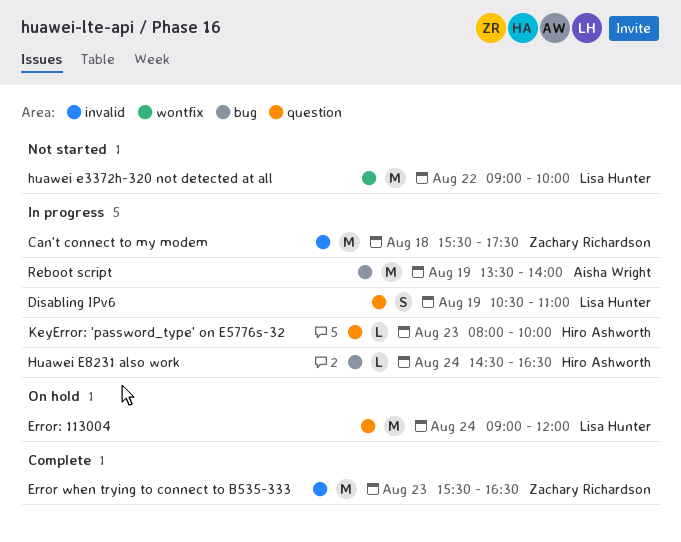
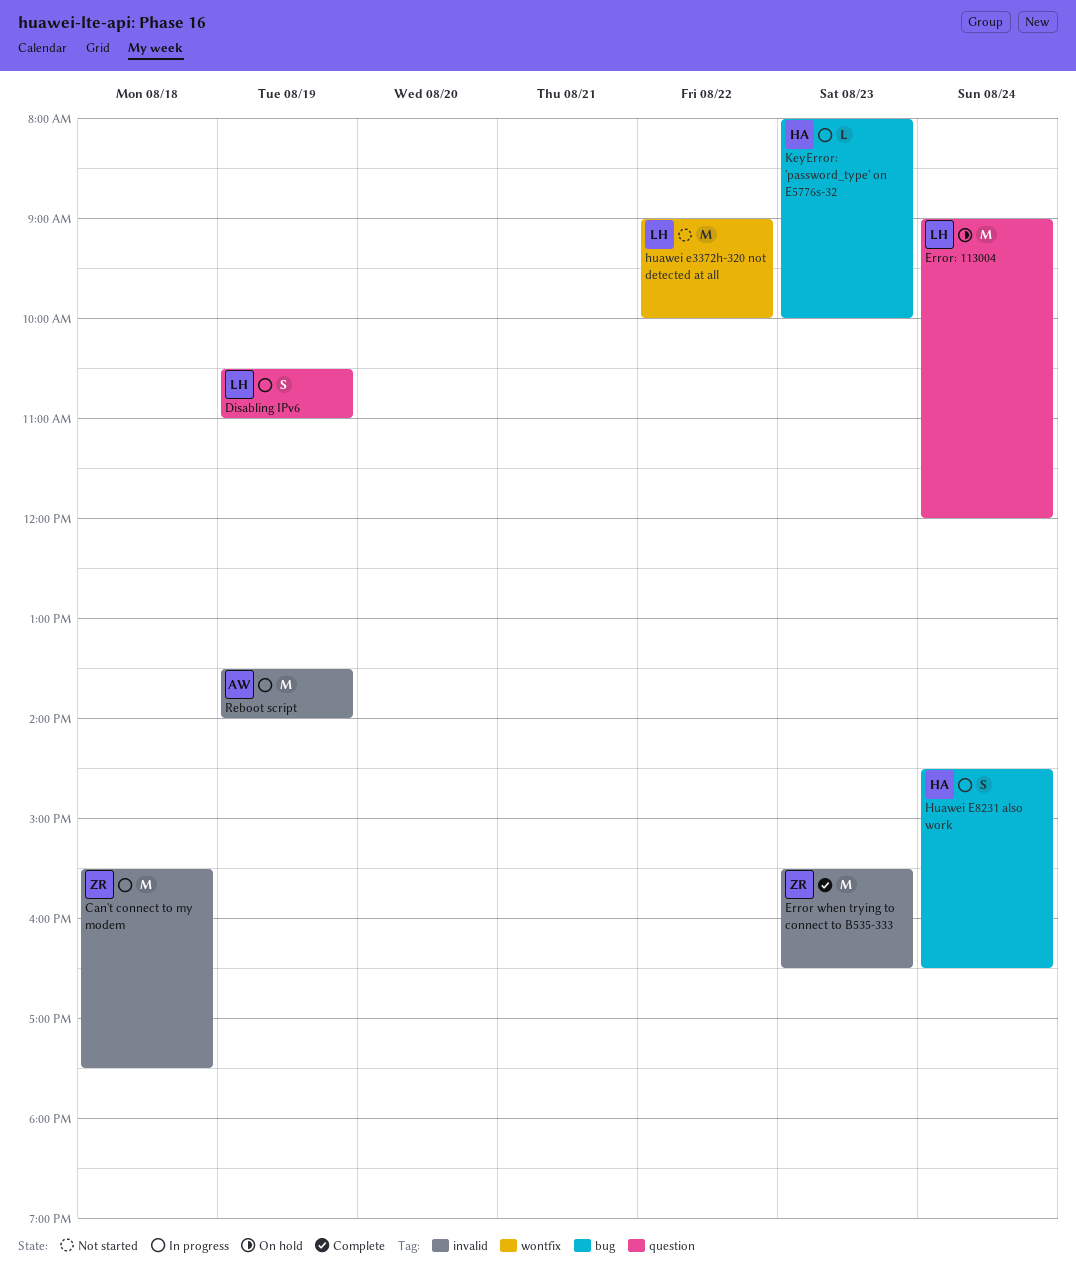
Huawei E8231 also work, estimate: L -> S
KeyError: 'password_type' on E5776s-32, label: question -> bug
Reboot script, label: bug -> invalid

